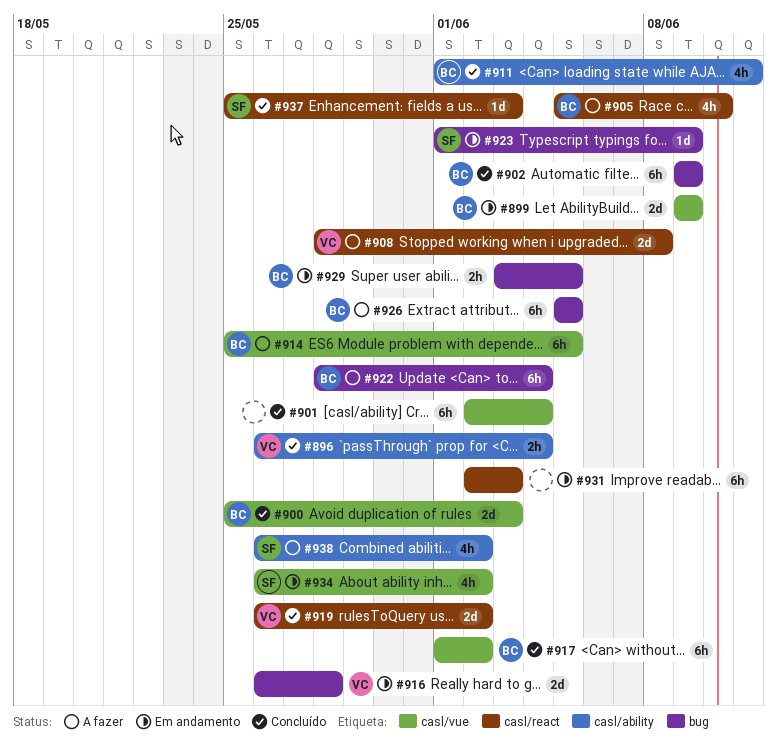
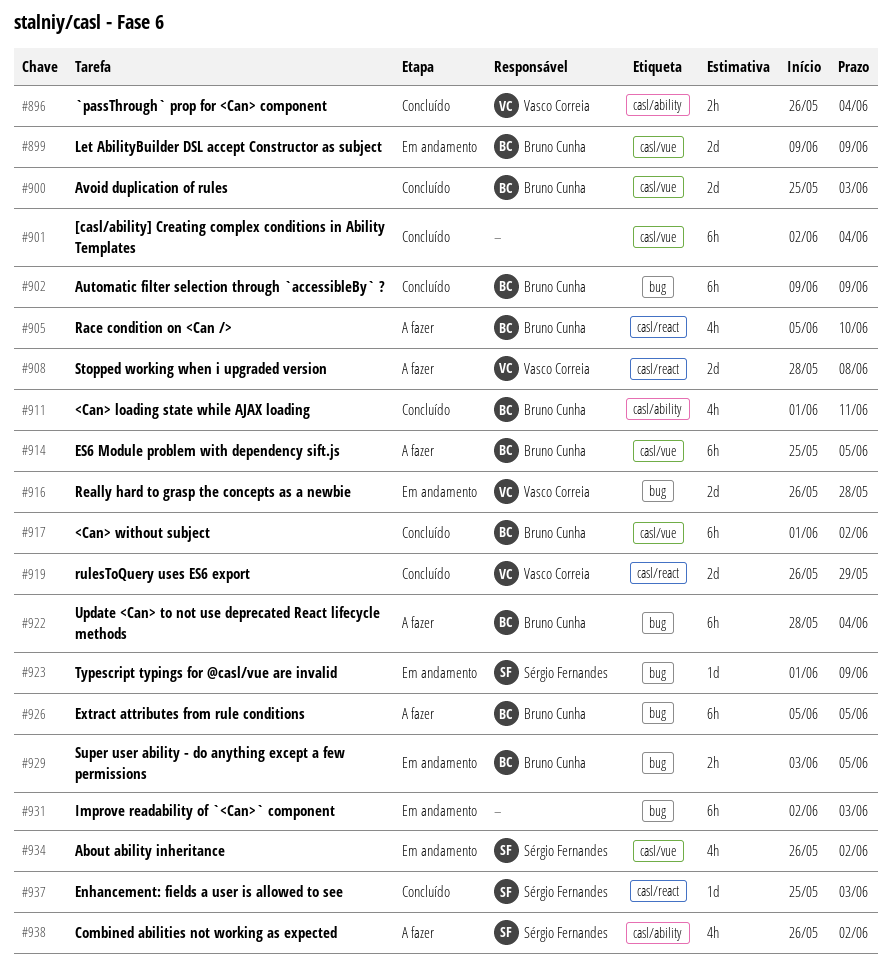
#919, due: Jun 2 -> May 29
#931, label: casl/react -> bug

